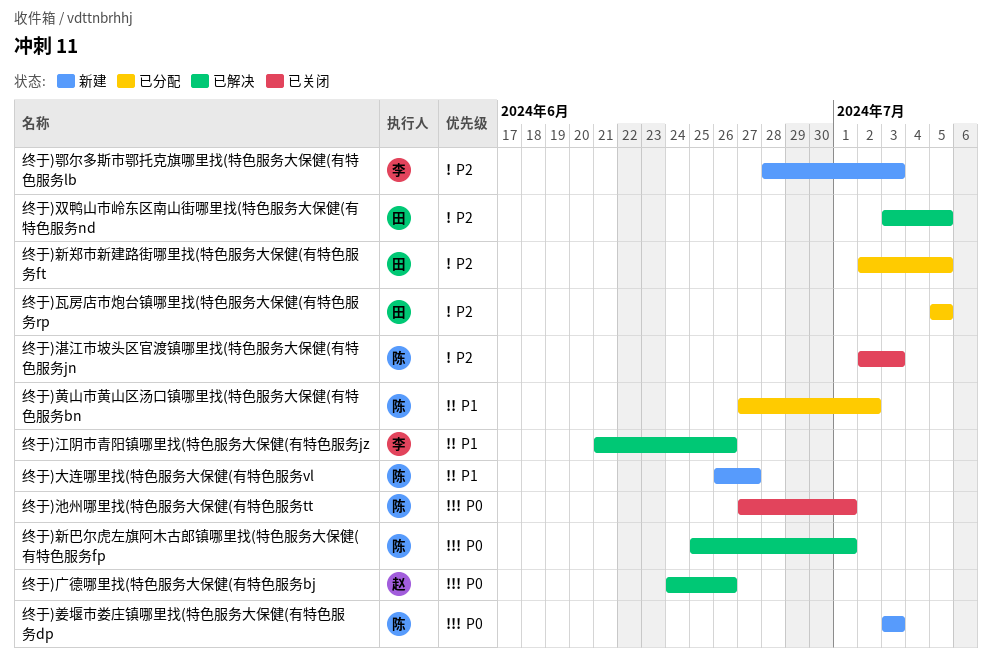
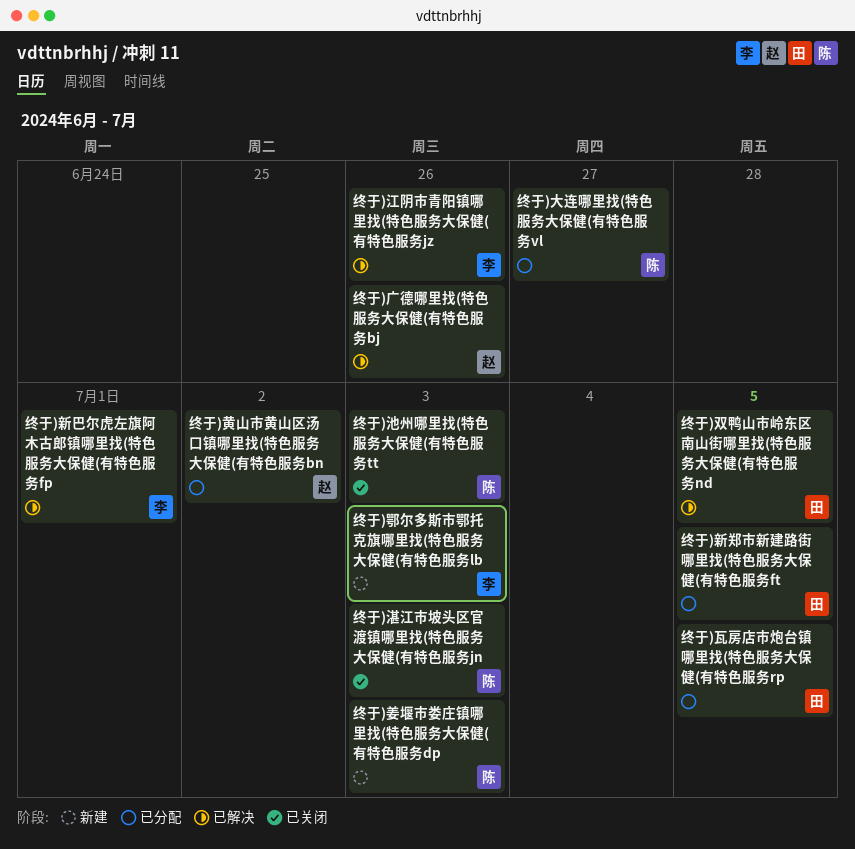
终于)大连哪里找(特色服务大保健(有特色服务vl, status: 新建 -> 已分配
终于)新巴尔虎左旗阿木古郎镇哪里找(特色服务大保健(有特色服务fp, owner: 陈 -> 李
终于)池州哪里找(特色服务大保健(有特色服务tt, due: Jul 1 -> Jul 3
终于)黄山市黄山区汤口镇哪里找(特色服务大保健(有特色服务bn, owner: 陈 -> 赵

